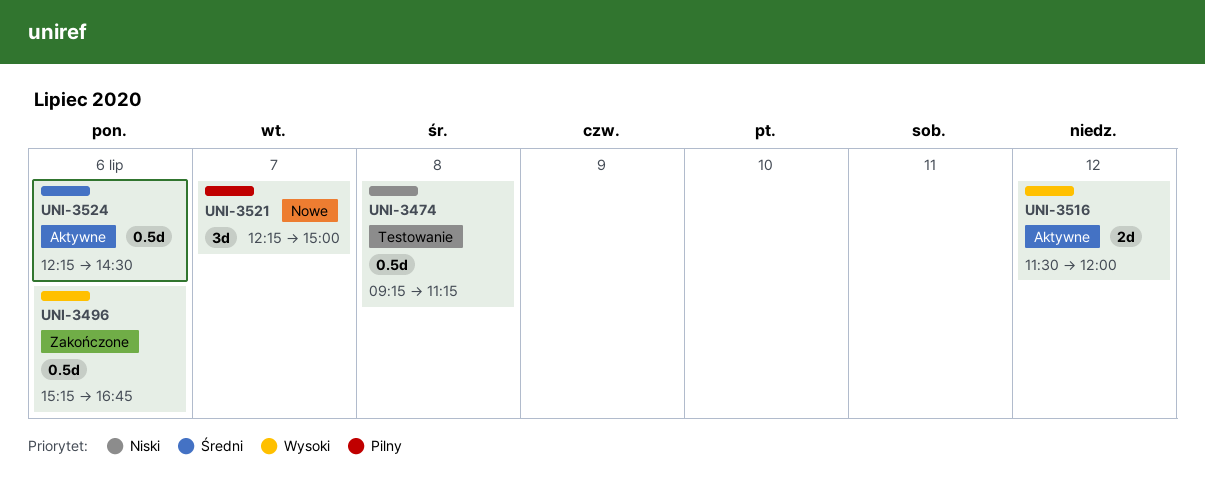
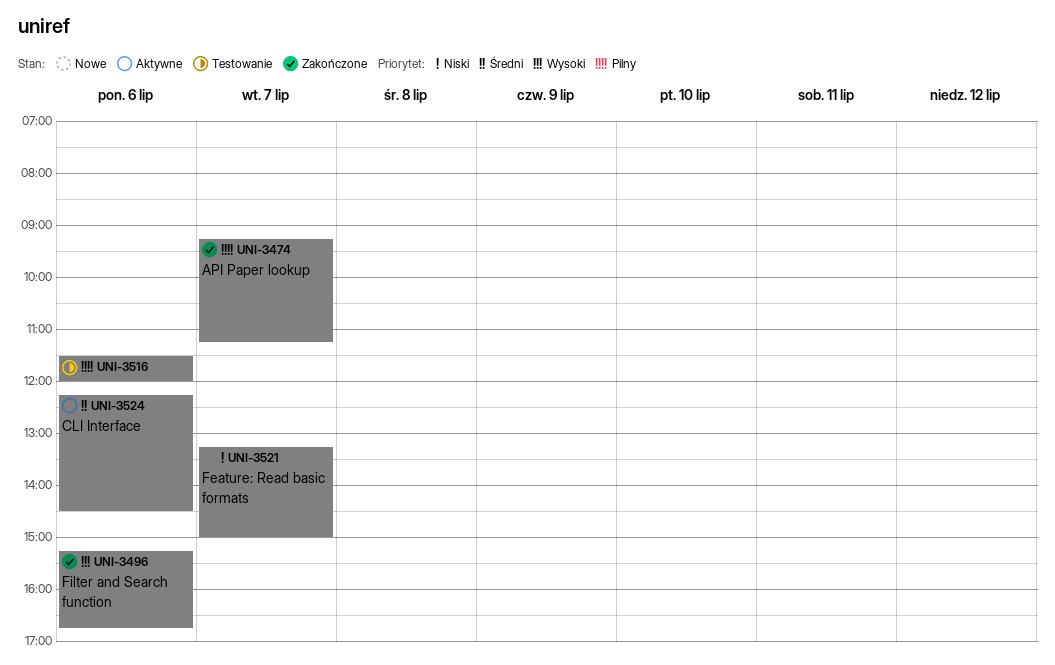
UNI-3474, status: Testowanie -> Zakończone
UNI-3474, priority: Niski -> Pilny
UNI-3474, day: Jul 8 -> Jul 7
UNI-3516, status: Aktywne -> Testowanie
UNI-3516, priority: Wysoki -> Pilny
UNI-3516, day: Jul 12 -> Jul 6
UNI-3521, priority: Pilny -> Niski
UNI-3521, begins: 12:15 -> 13:15

